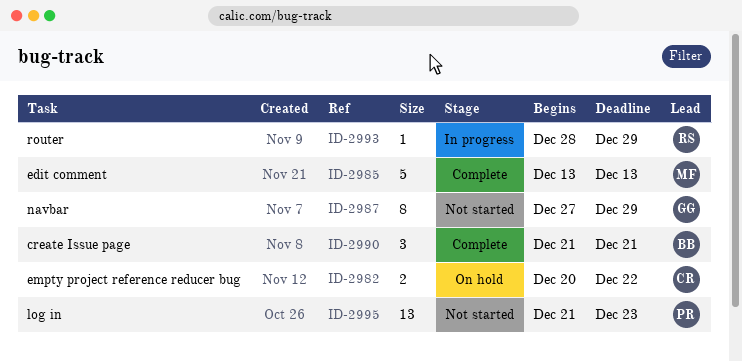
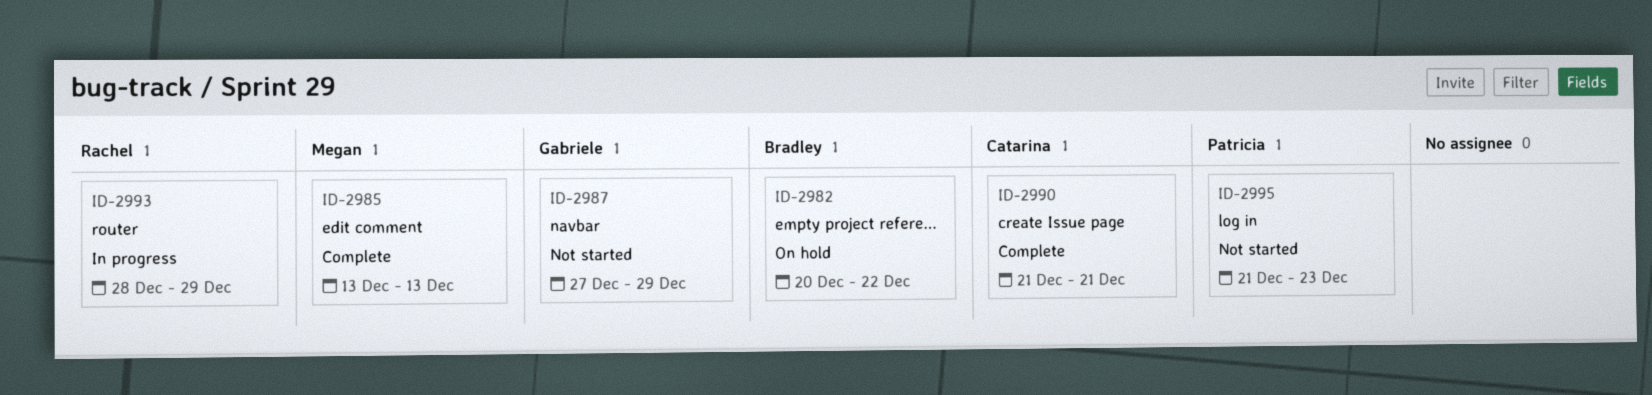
ID-2982, owner: Catarina -> Bradley
ID-2990, owner: Bradley -> Catarina

